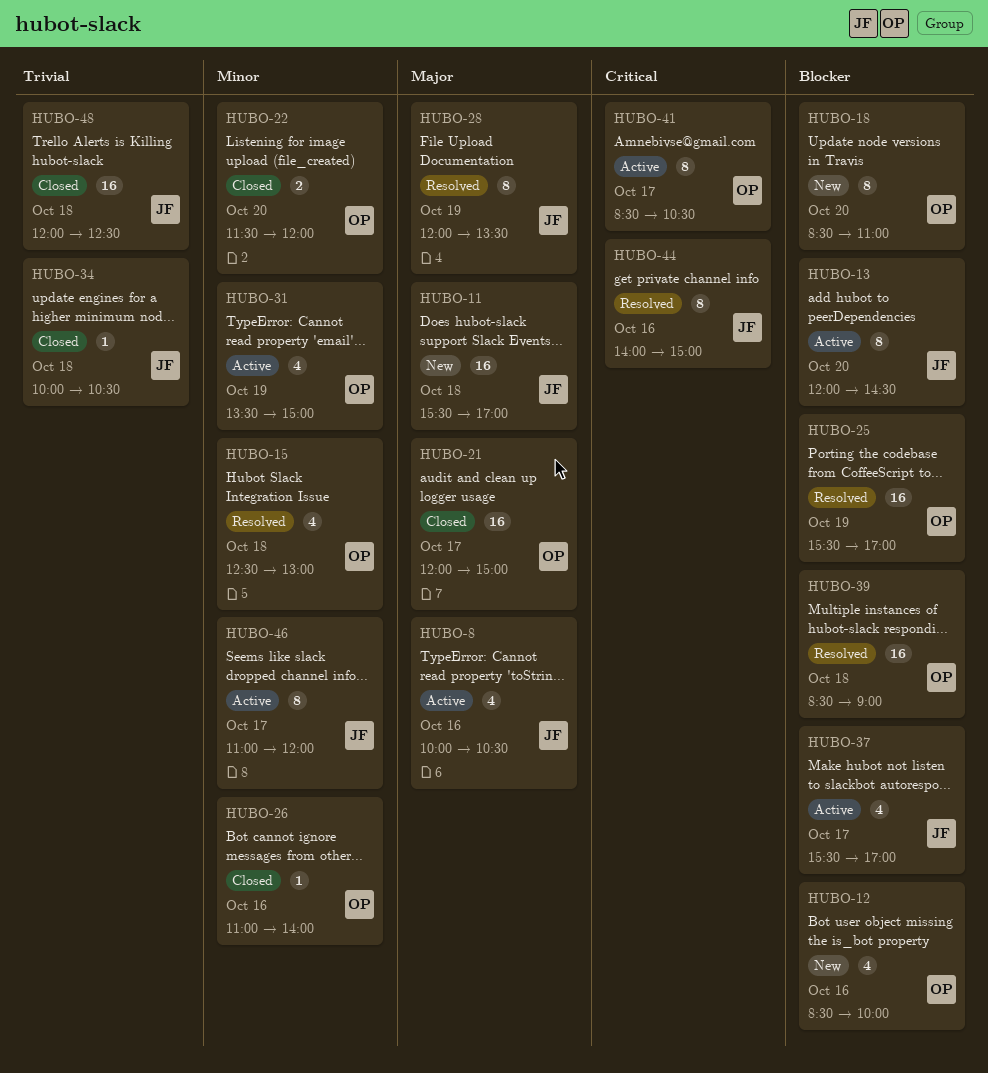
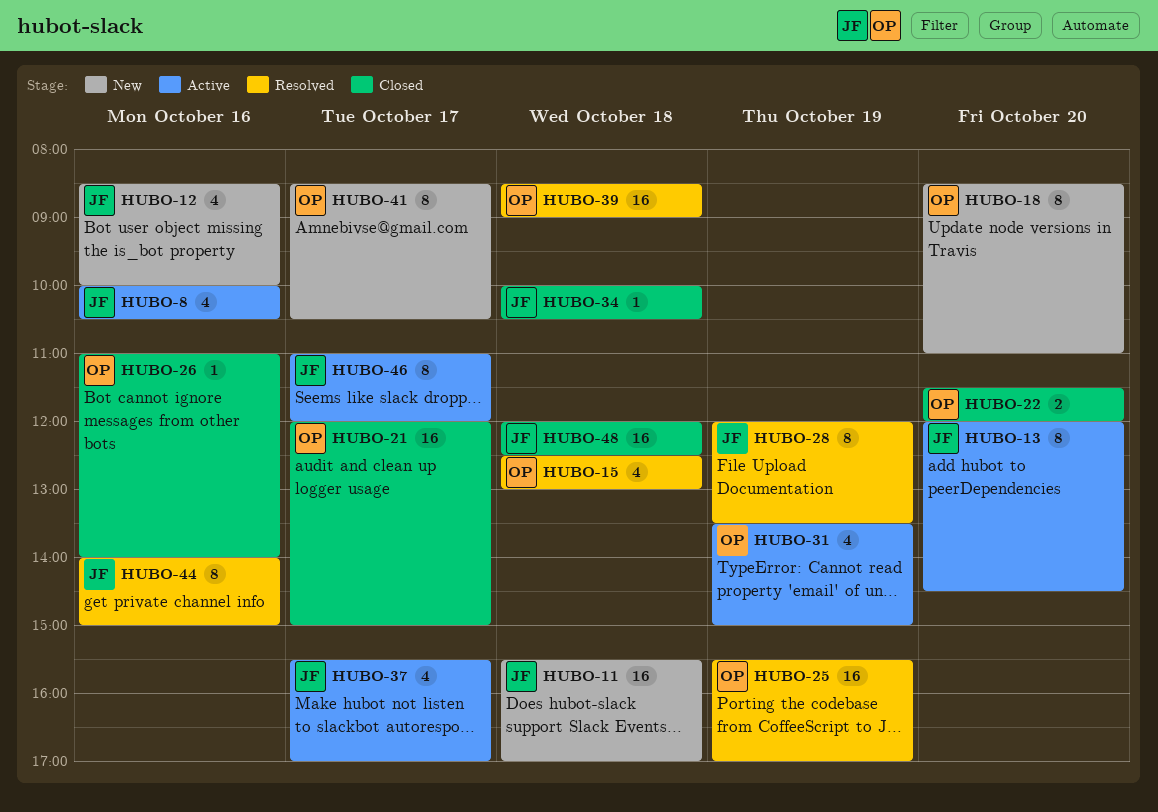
HUBO-12, owner: OP -> JF
HUBO-41, status: Active -> New

